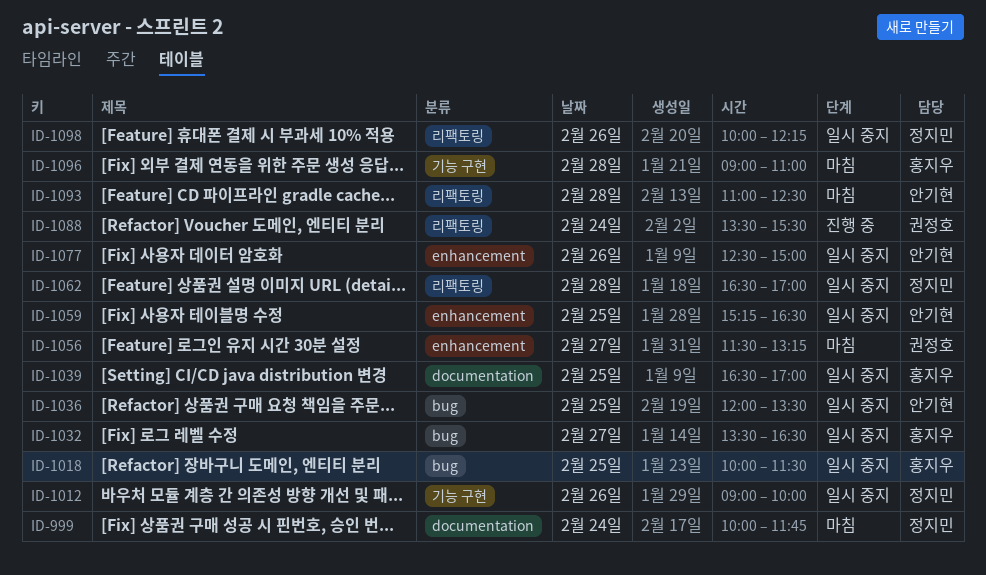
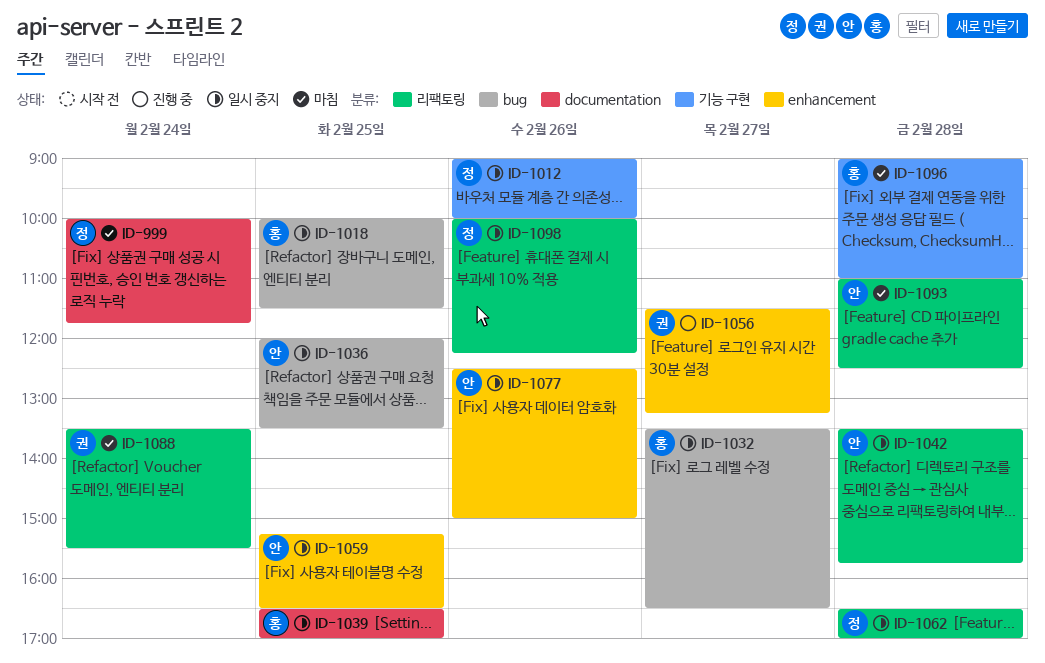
ID-1042: none -> present
ID-1056, status: 마침 -> 진행 중
ID-1088, status: 진행 중 -> 마침

